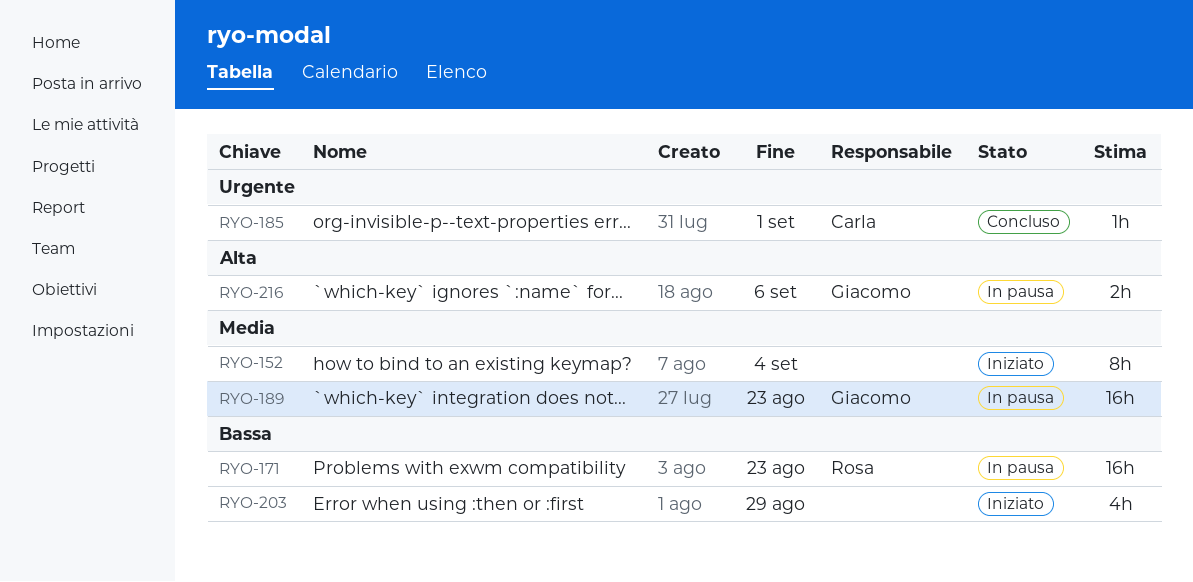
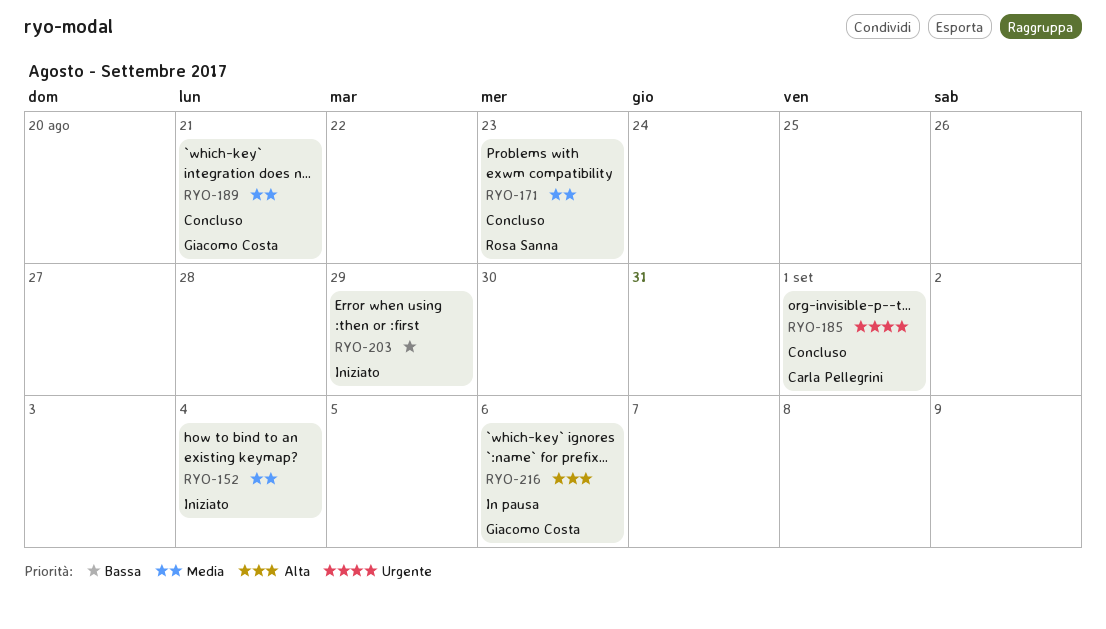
RYO-171, status: In pausa -> Concluso
RYO-171, priority: Bassa -> Media
RYO-189, status: In pausa -> Concluso
RYO-189, due: Aug 23 -> Aug 21

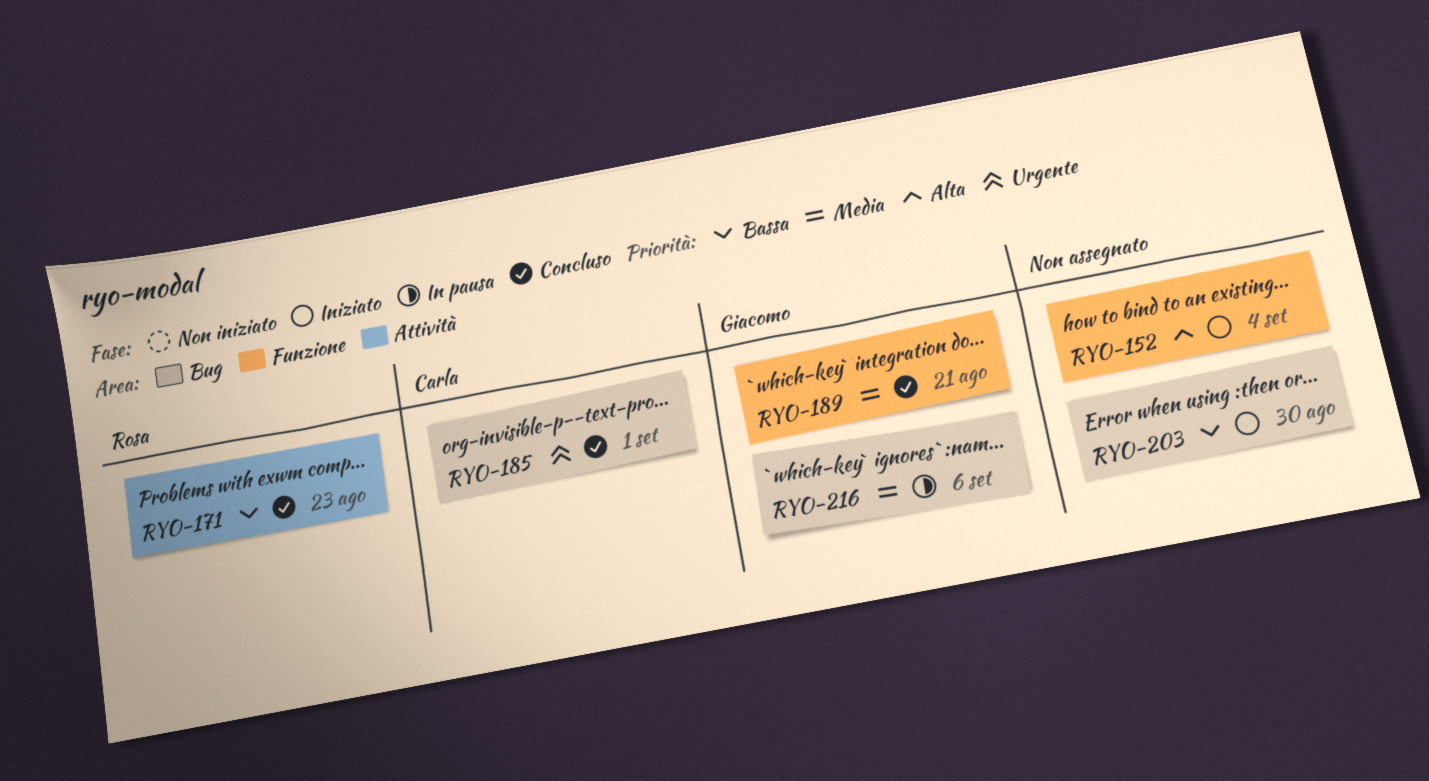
RYO-152, priority: Media -> Alta
RYO-171, priority: Media -> Bassa
RYO-203, due: Aug 29 -> Aug 30
RYO-216, priority: Alta -> Media

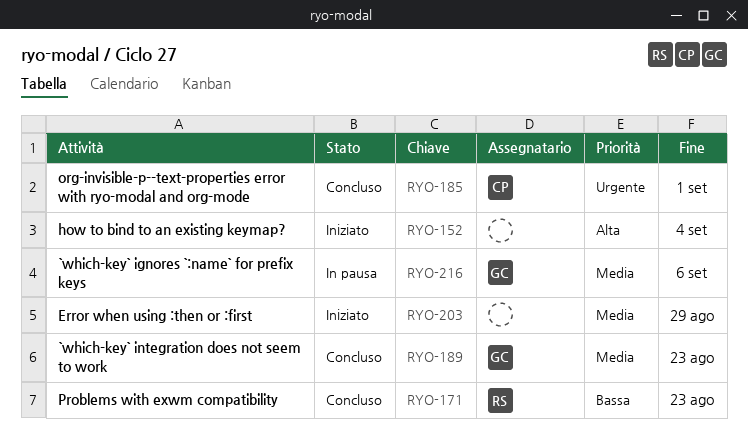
RYO-189, due: Aug 21 -> Aug 23
RYO-203, priority: Bassa -> Media
RYO-203, due: Aug 30 -> Aug 29

